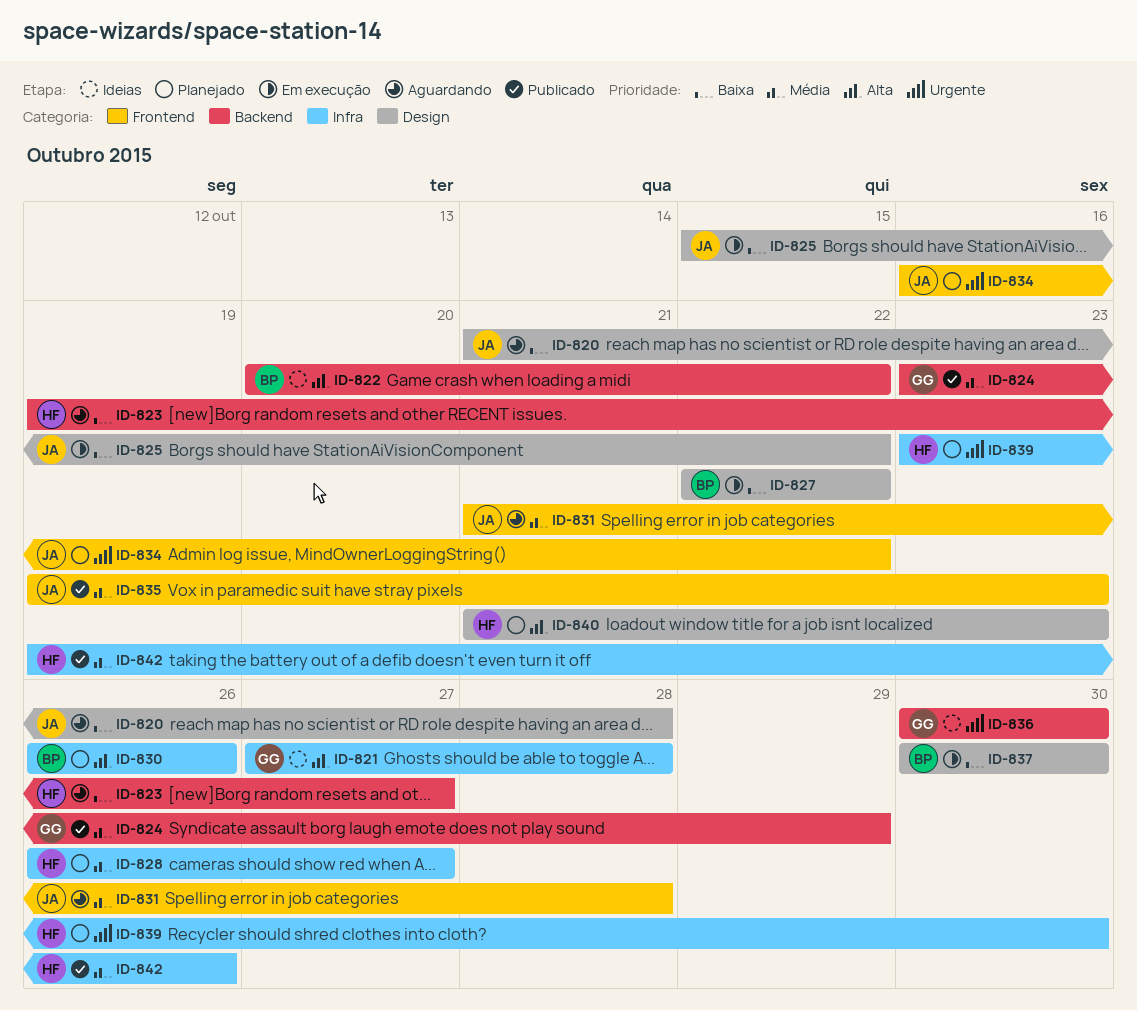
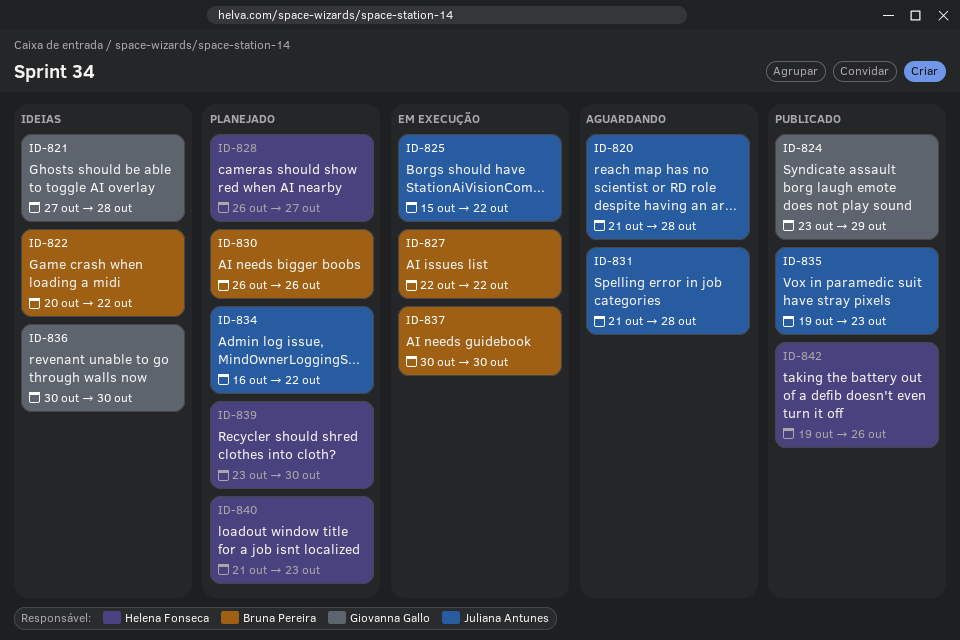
ID-823: present -> none

